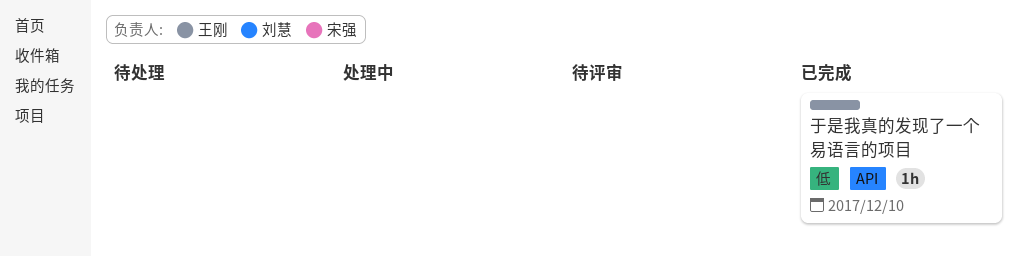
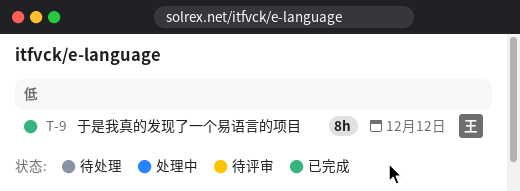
于是我真的发现了一个易语言的项目, estimate: 1h -> 8h
于是我真的发现了一个易语言的项目, due: Dec 10 -> Dec 12

